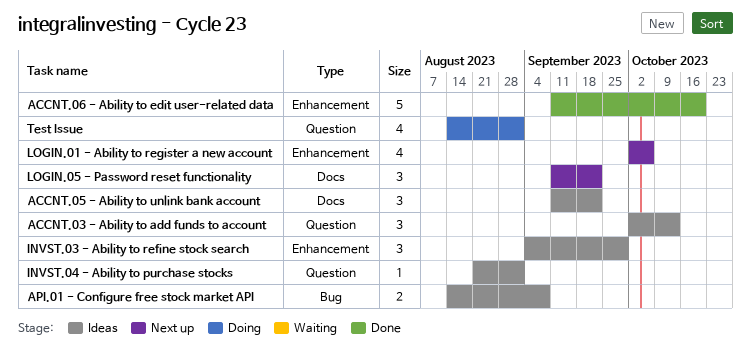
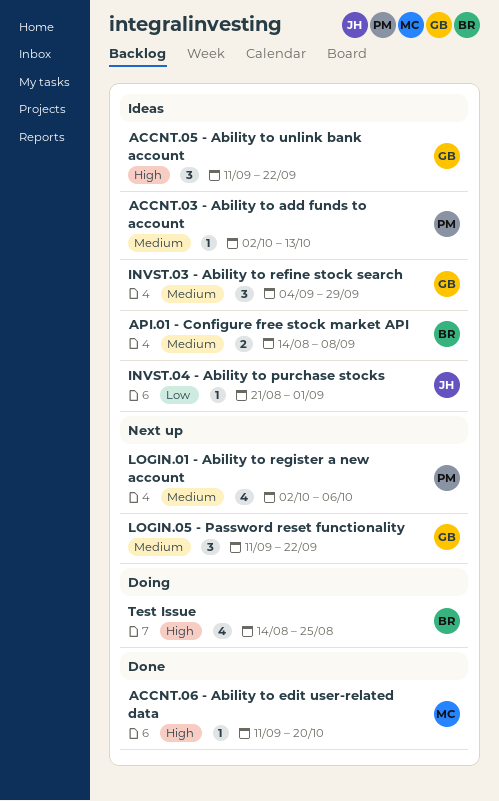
ACCNT.03 - Ability to add funds to account, estimate: 3 -> 1
ACCNT.06 - Ability to edit user-related data, estimate: 5 -> 1
Test Issue, due: Sep 1 -> Aug 25

